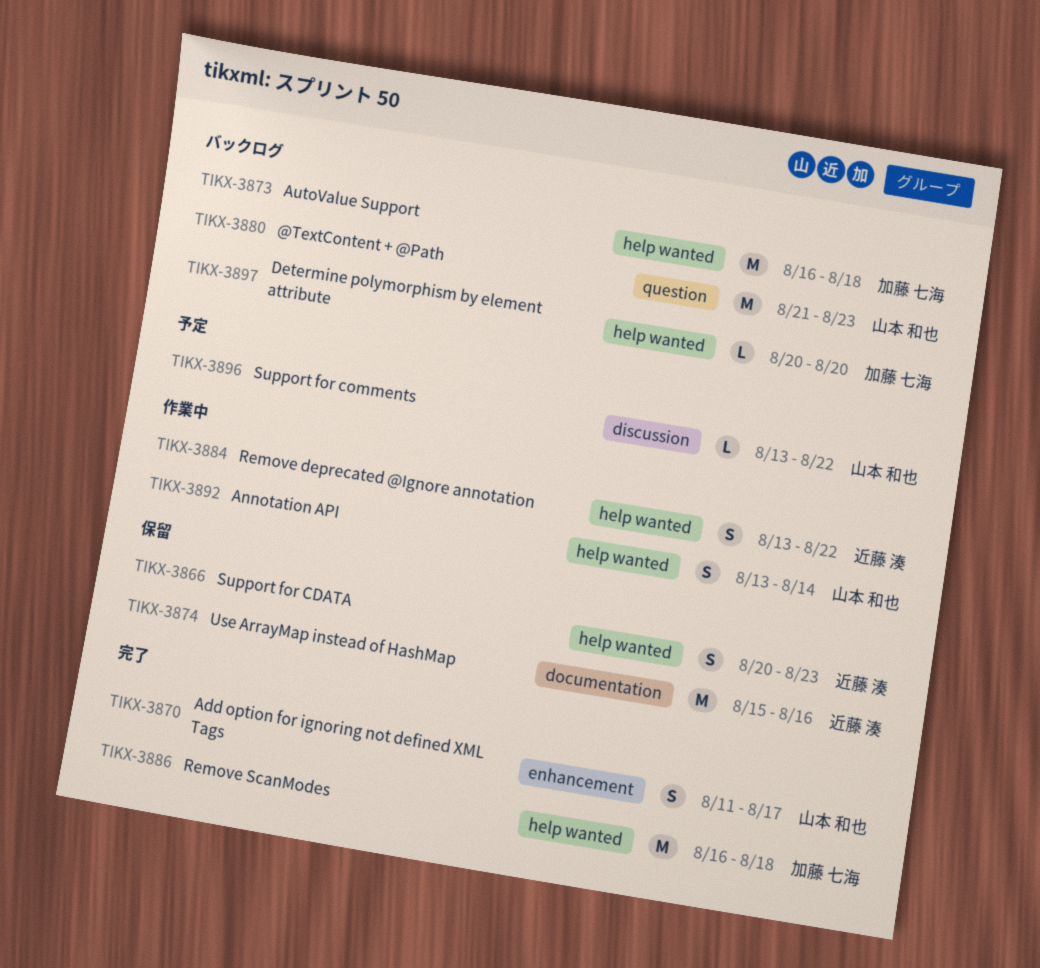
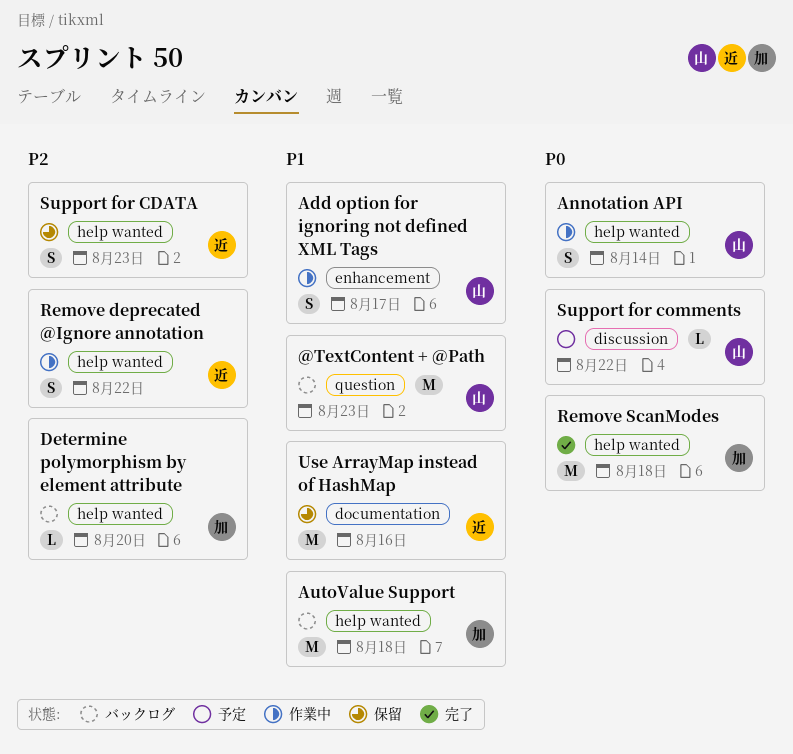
Add option for ignoring not defined XML Tags, status: 完了 -> 作業中

